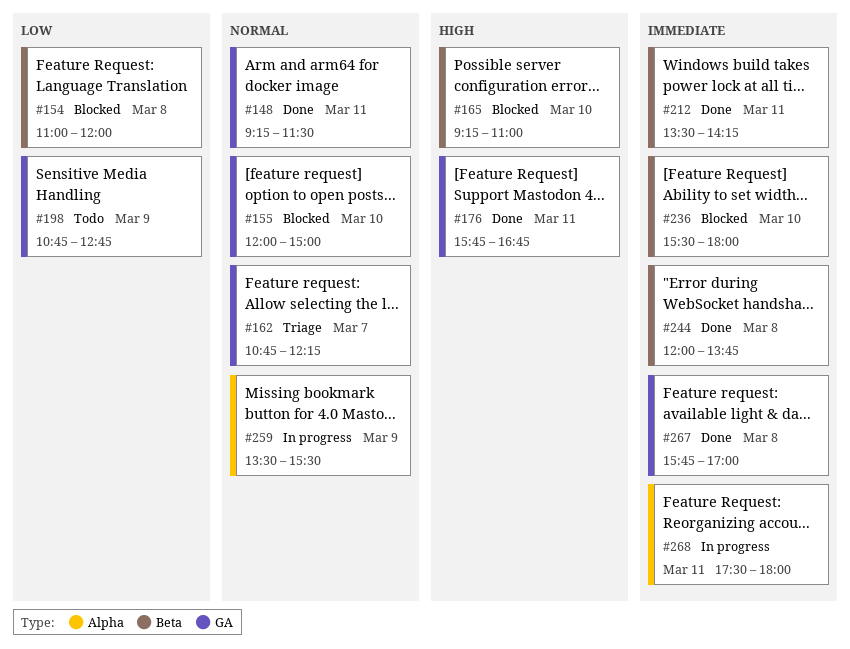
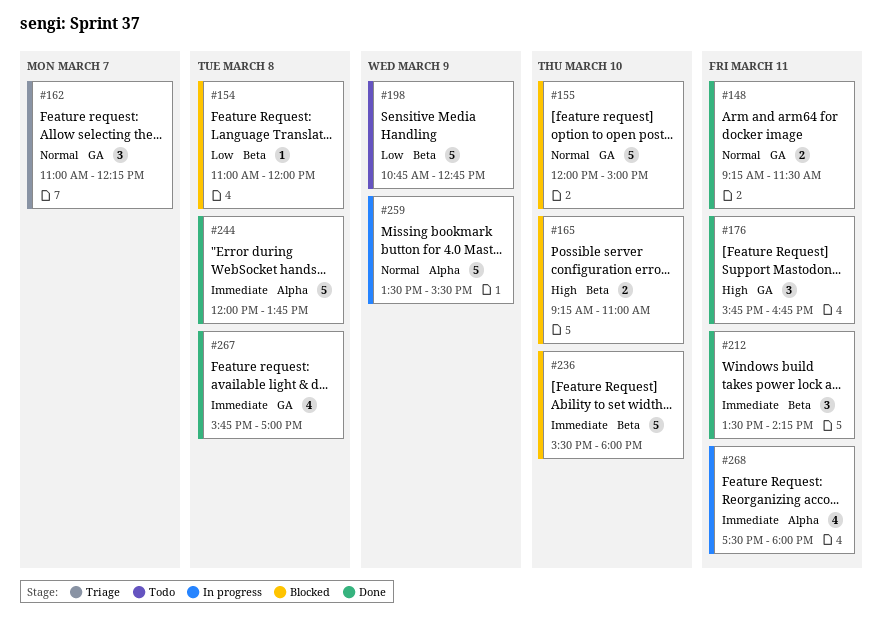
#162, begins: 10:45 -> 11:00
#198, label: GA -> Beta
#244, label: Beta -> Alpha

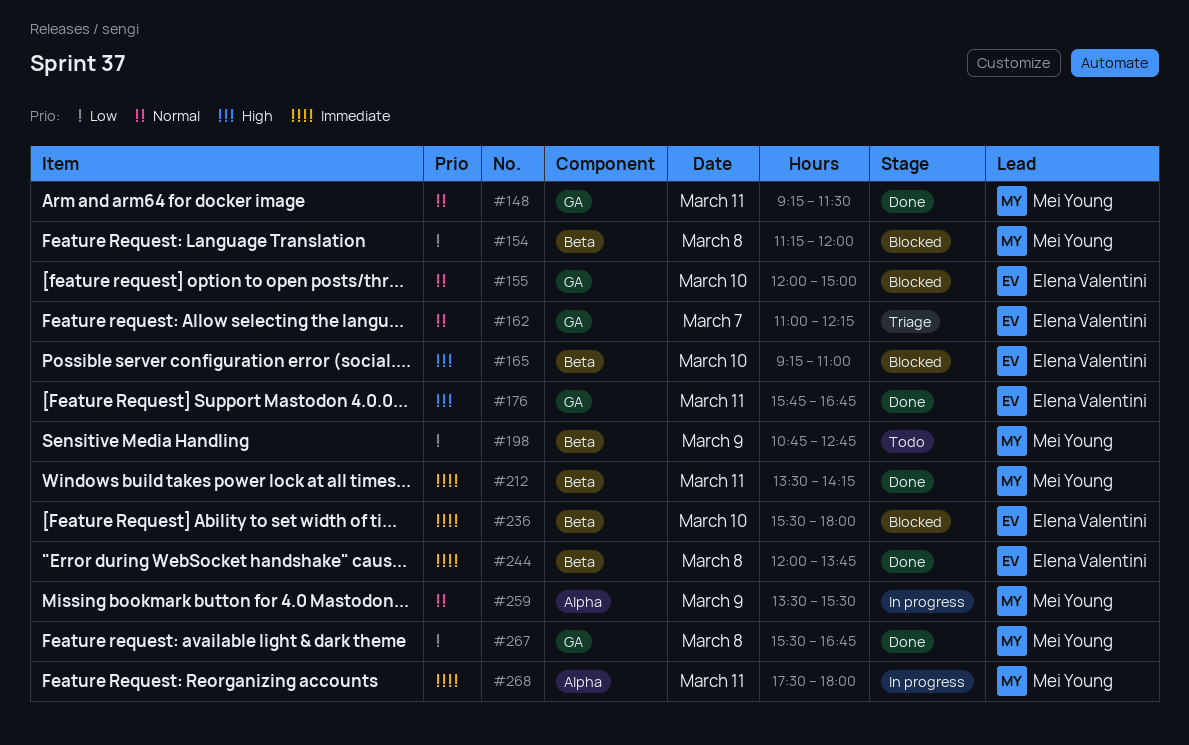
#154, begins: 11:00 -> 11:15
#244, label: Alpha -> Beta
#267, priority: Immediate -> Low
#267, begins: 15:45 -> 15:30
#267, ends: 17:00 -> 16:45

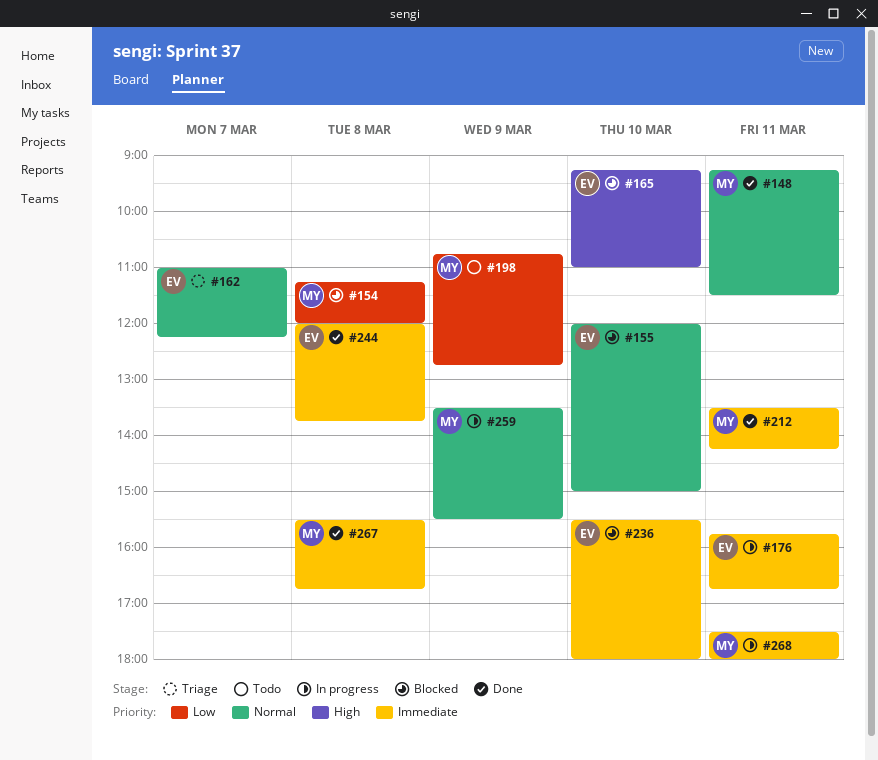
#176, status: Done -> In progress
#176, priority: High -> Immediate
#267, priority: Low -> Immediate

